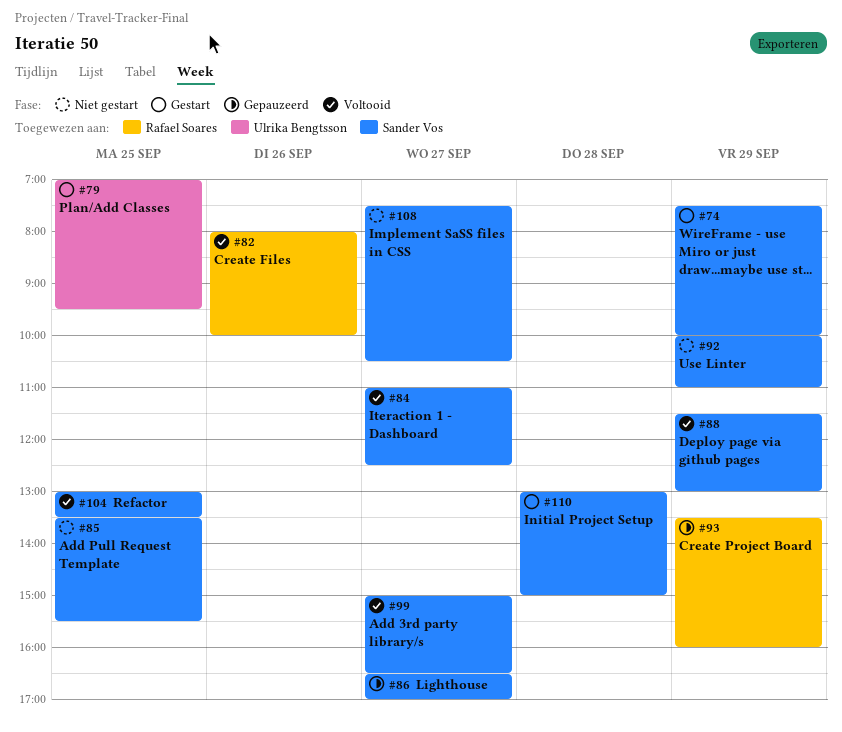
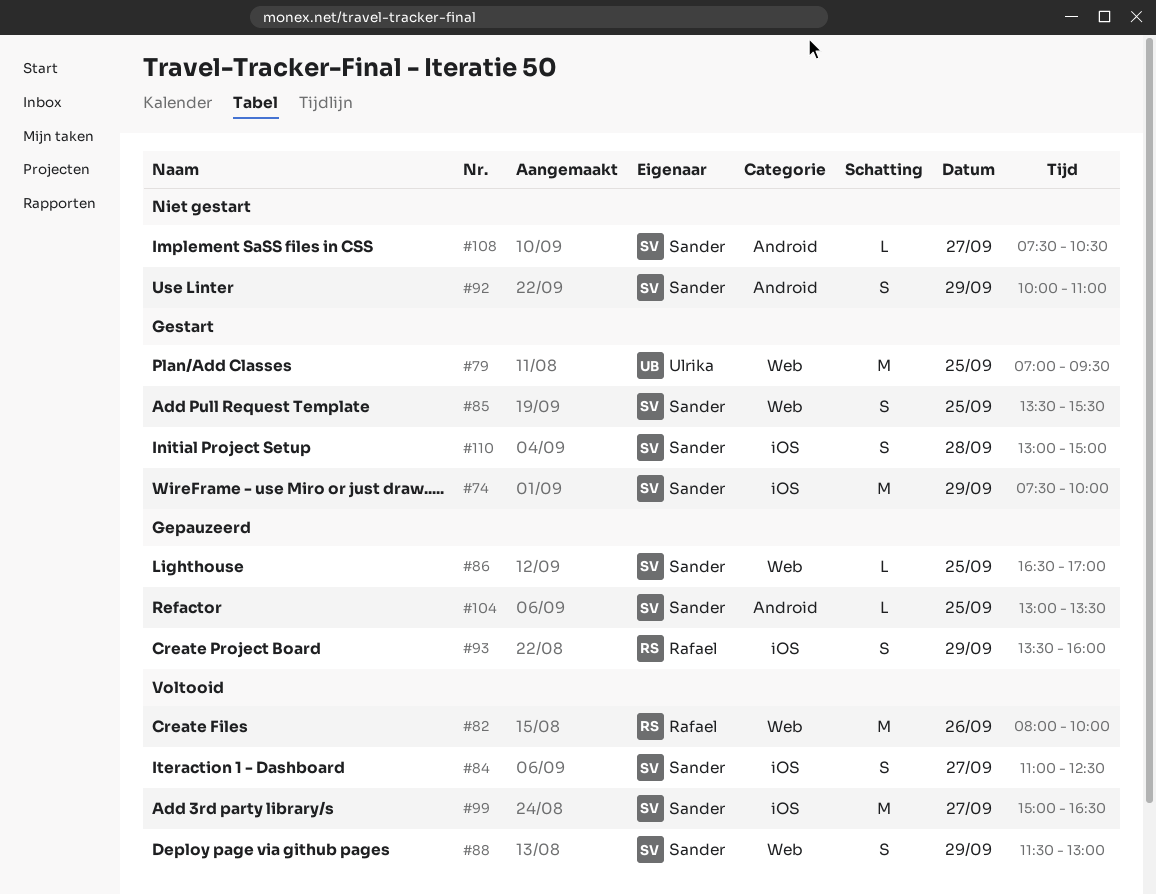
#85, status: Niet gestart -> Gestart
#86, day: Sep 27 -> Sep 25
#104, status: Voltooid -> Gepauzeerd

